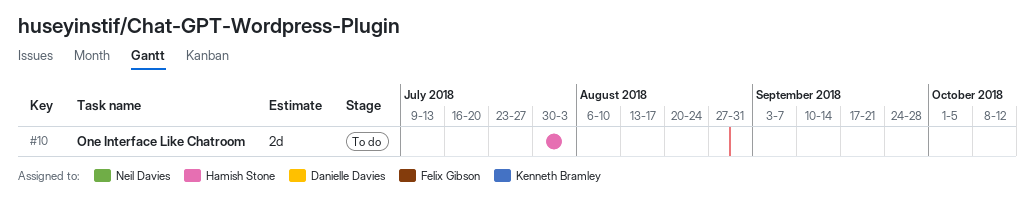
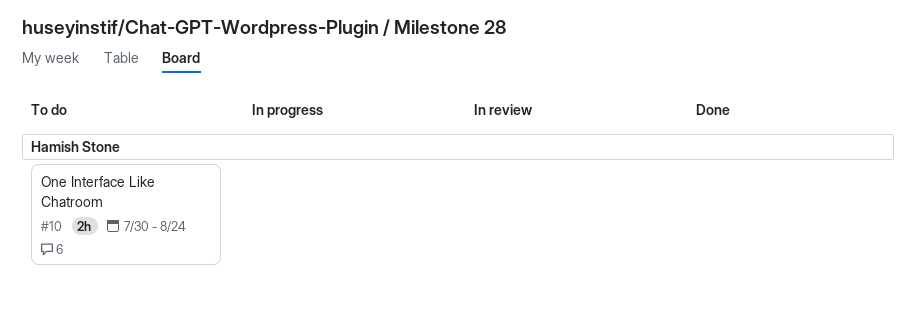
#10, estimate: 2d -> 2h
#10, due: Aug 3 -> Aug 24

